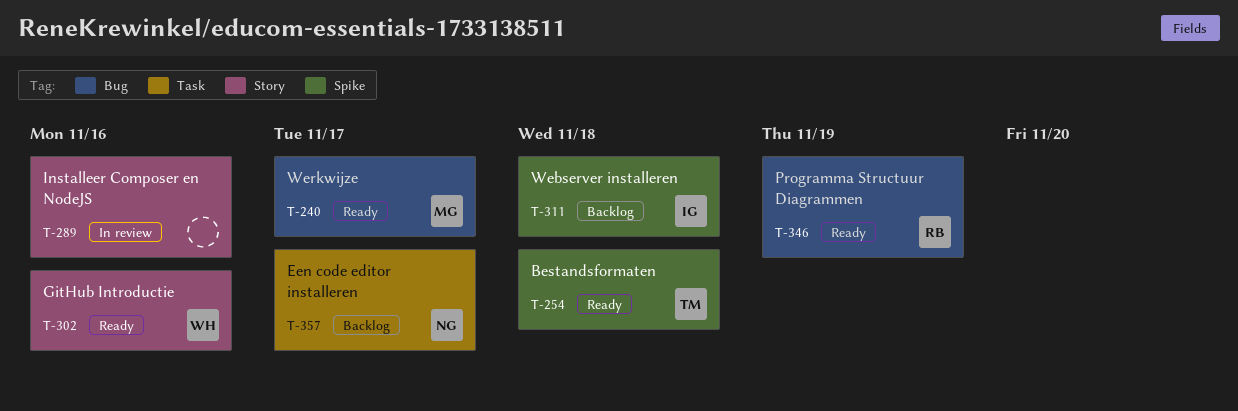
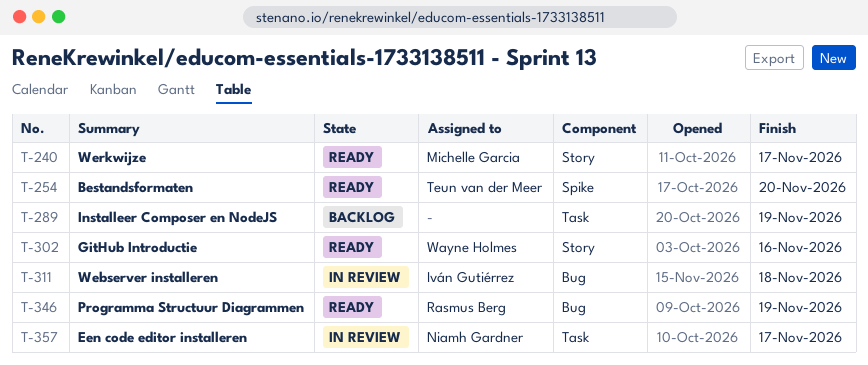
T-240, label: Bug -> Story
T-254, due: Nov 18 -> Nov 20
T-289, status: In review -> Backlog
T-289, label: Story -> Task
T-289, due: Nov 16 -> Nov 19
T-311, status: Backlog -> In review
T-311, label: Spike -> Bug
T-357, status: Backlog -> In review

